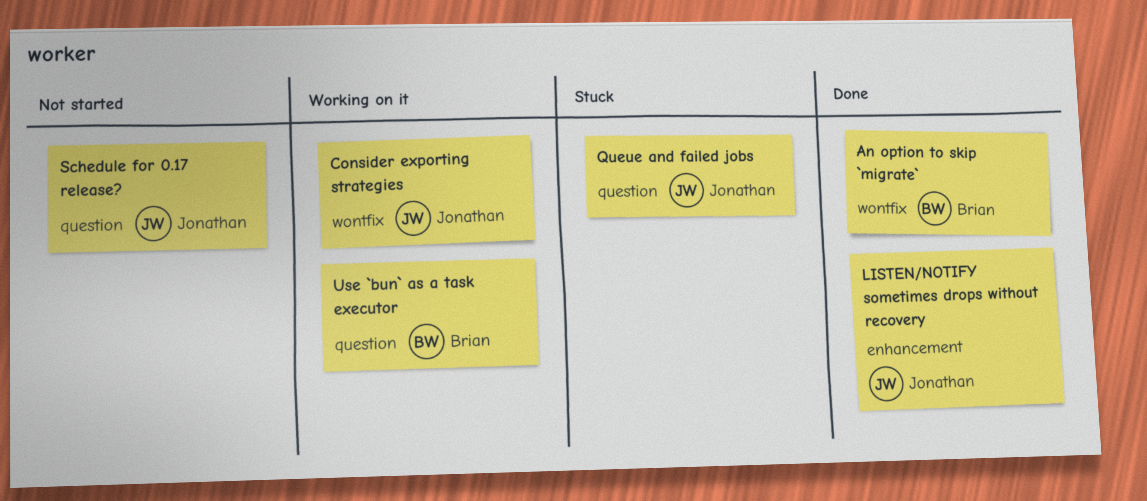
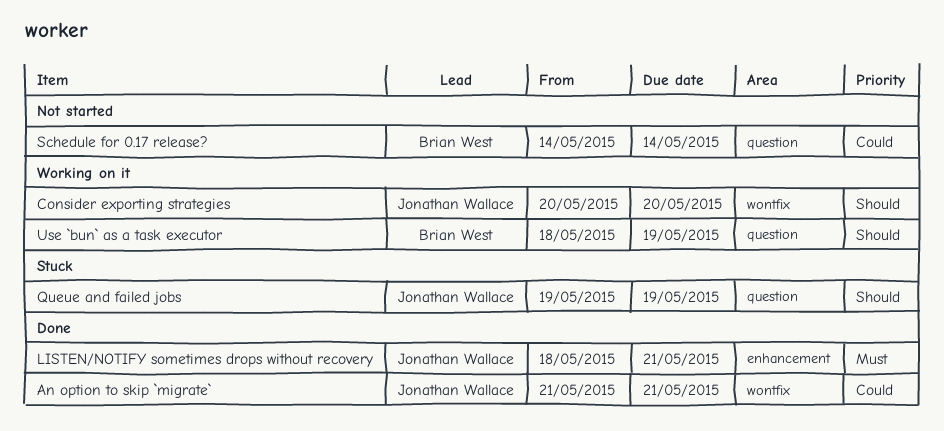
An option to skip `migrate`, owner: Brian West -> Jonathan Wallace
Schedule for 0.17 release?, owner: Jonathan Wallace -> Brian West

